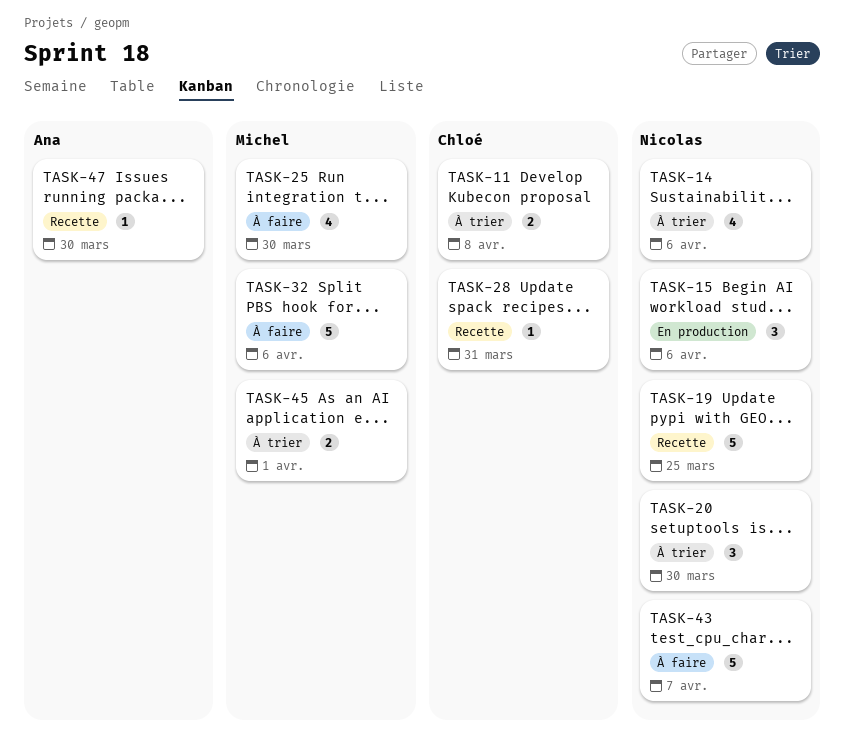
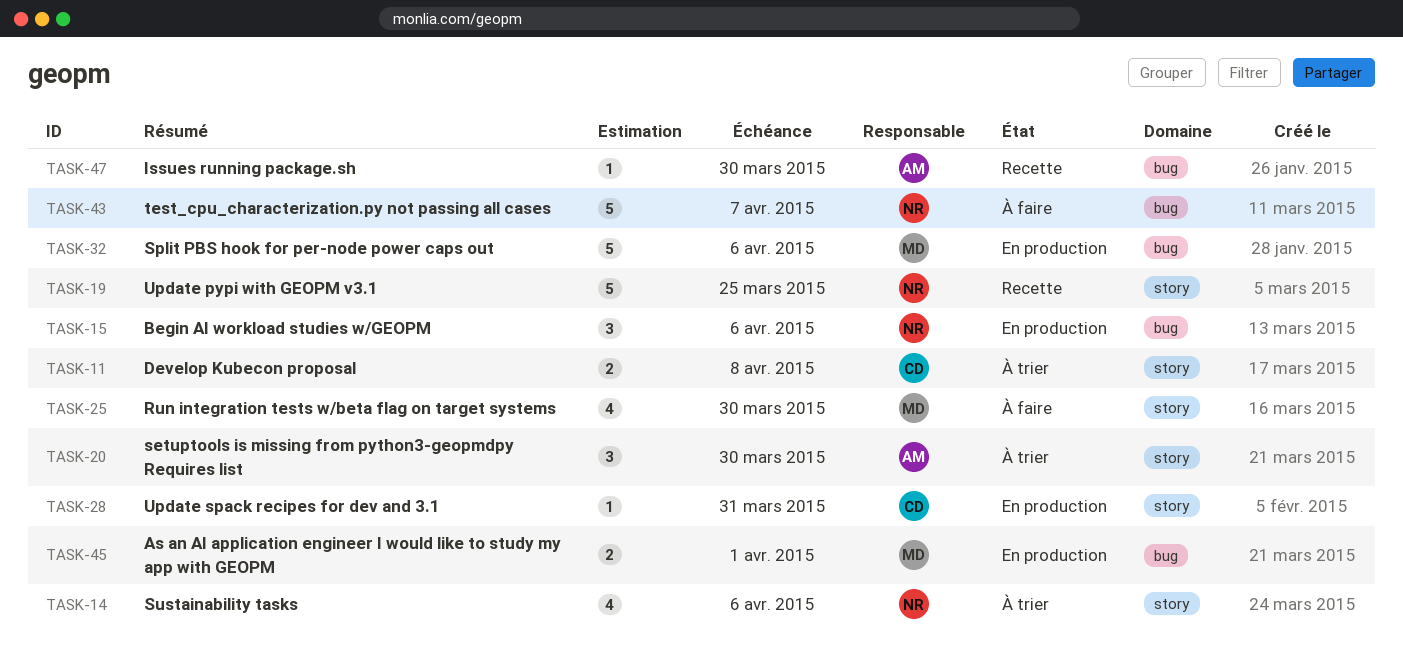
TASK-20, owner: Nicolas -> Ana
TASK-28, status: Recette -> En production
TASK-32, status: À faire -> En production
TASK-45, status: À trier -> En production

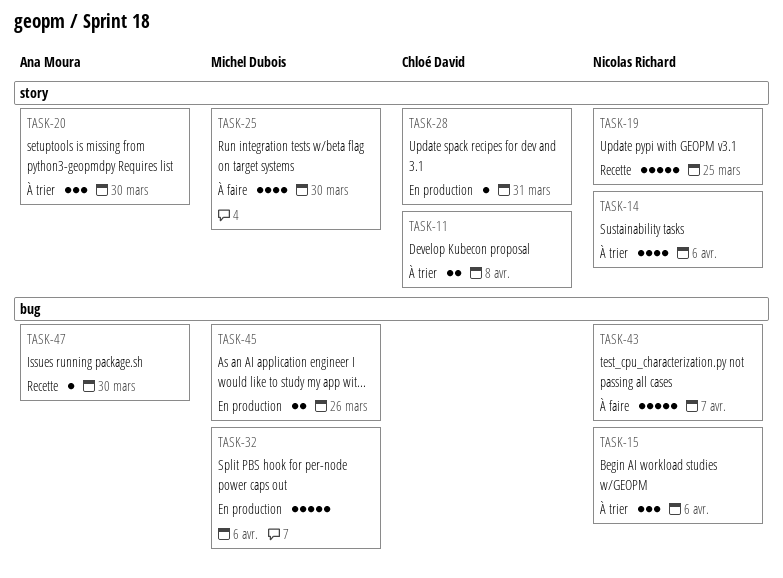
TASK-15, status: En production -> À trier
TASK-45, due: Apr 1 -> Mar 26

